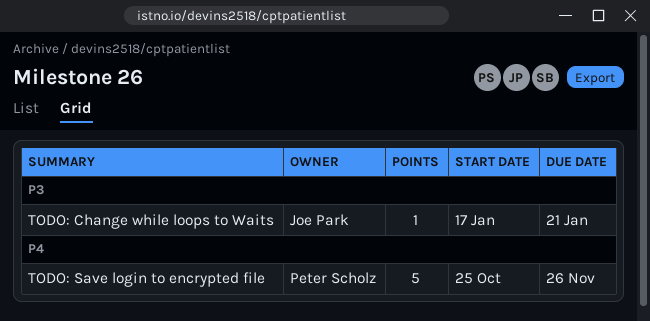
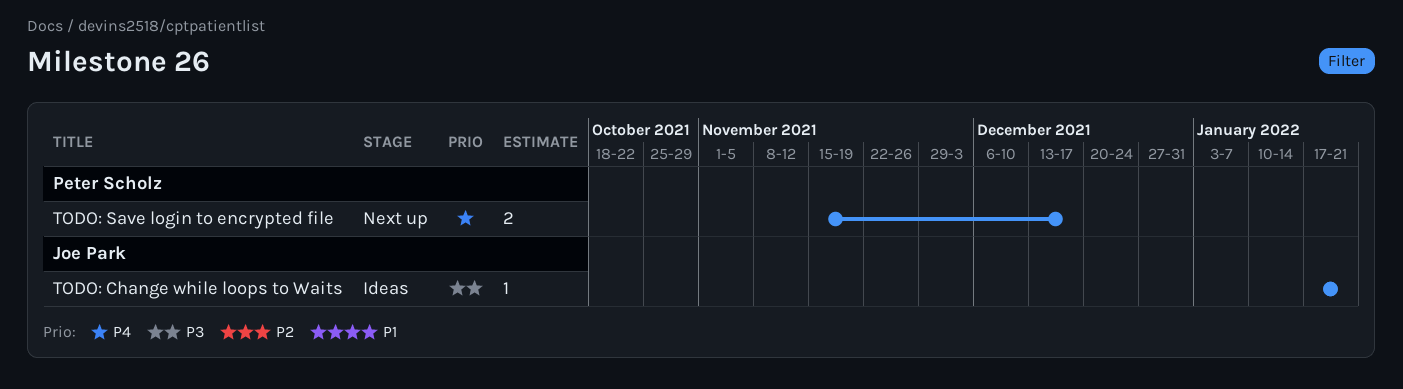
TODO: Save login to encrypted file, estimate: 5 -> 2
TODO: Save login to encrypted file, start: Oct 25 -> Nov 15
TODO: Save login to encrypted file, due: Nov 26 -> Dec 17

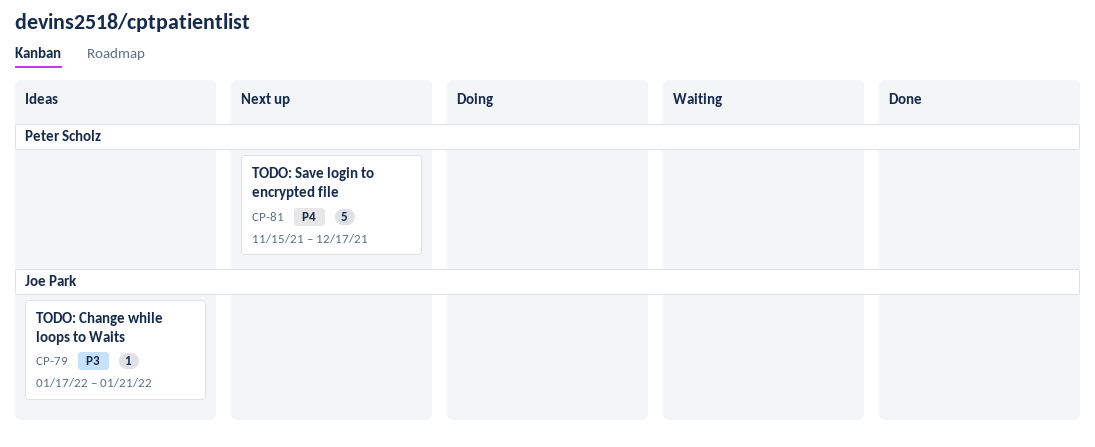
TODO: Save login to encrypted file, estimate: 2 -> 5

